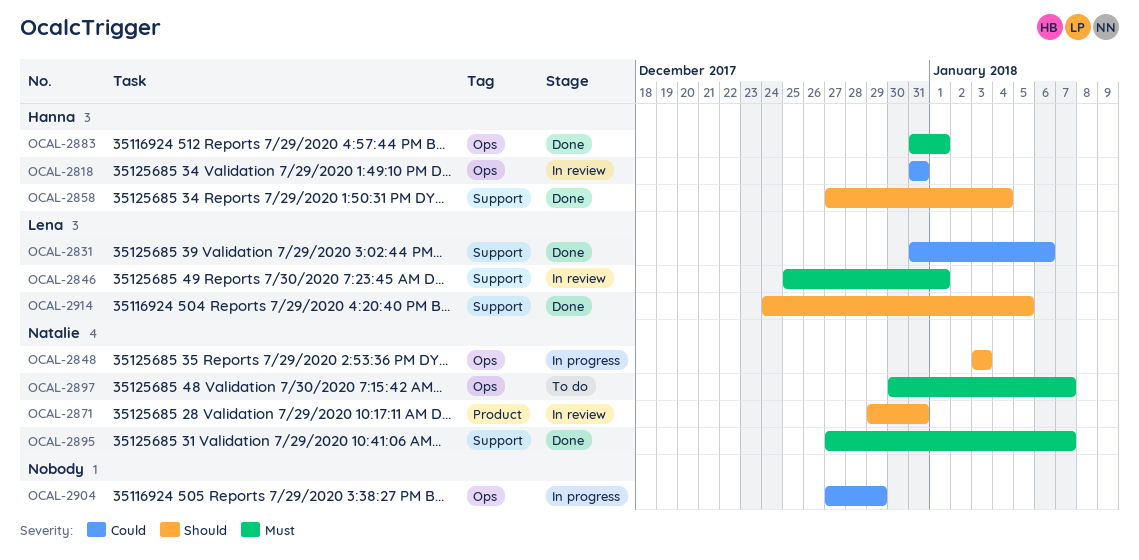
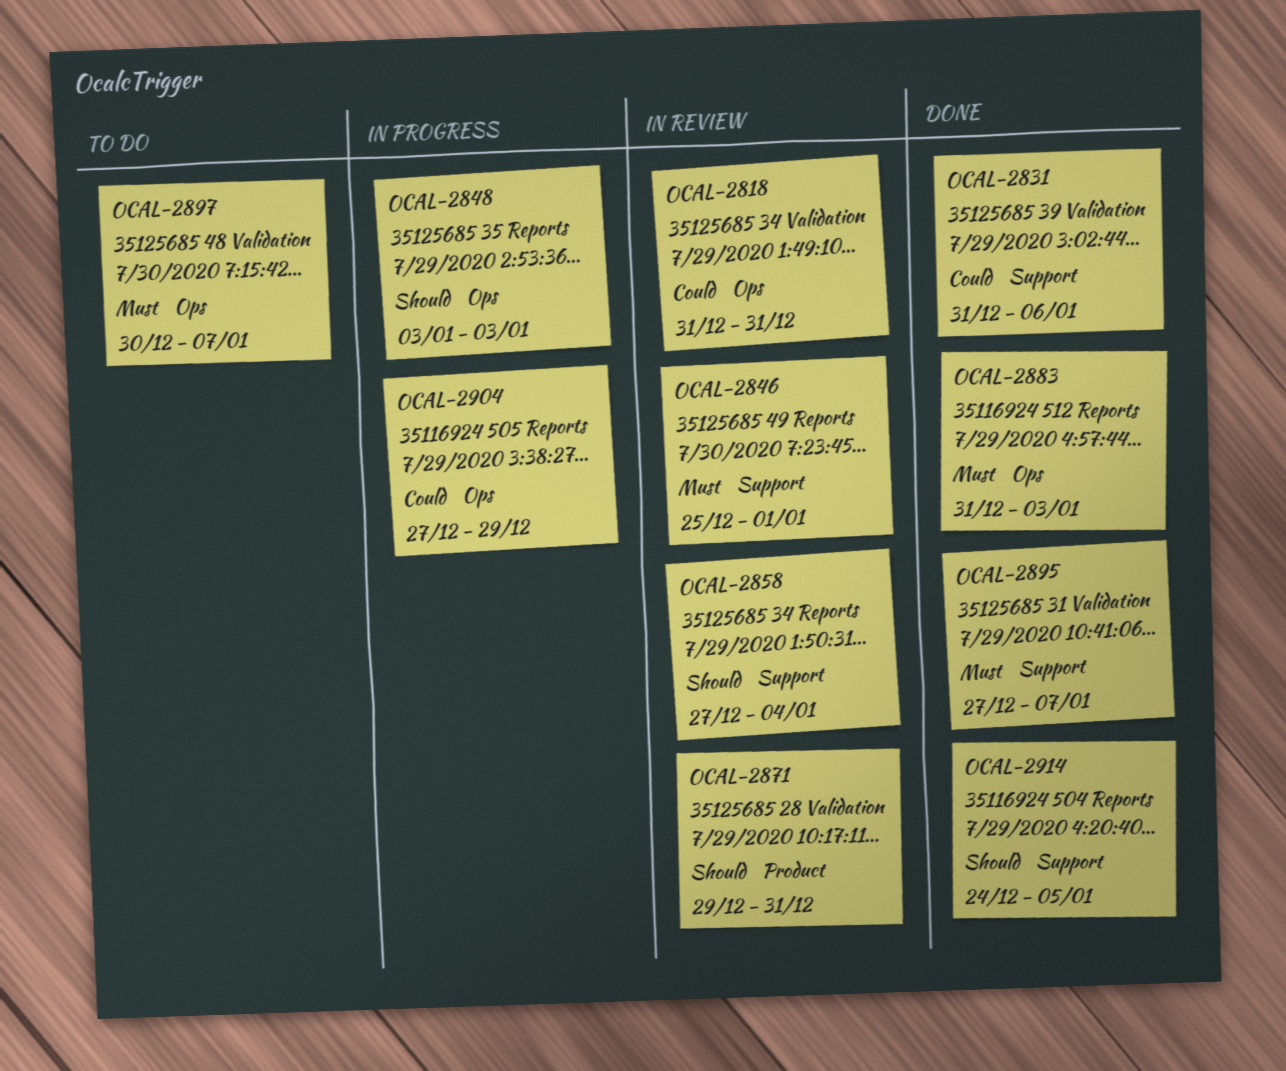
OCAL-2858, status: Done -> In review
OCAL-2883, due: Jan 1 -> Jan 3

